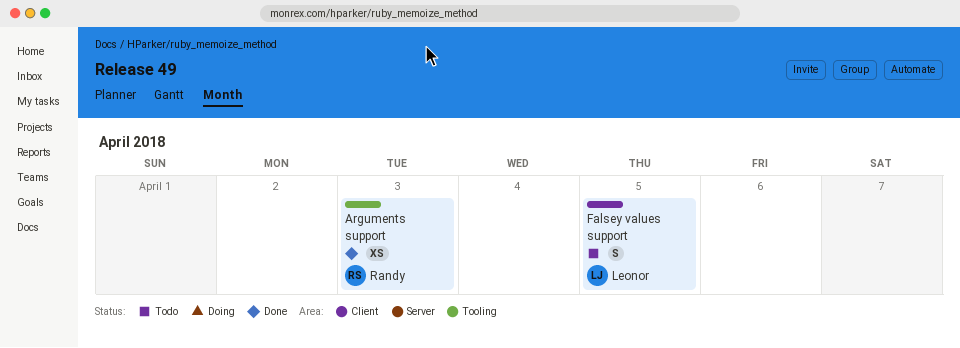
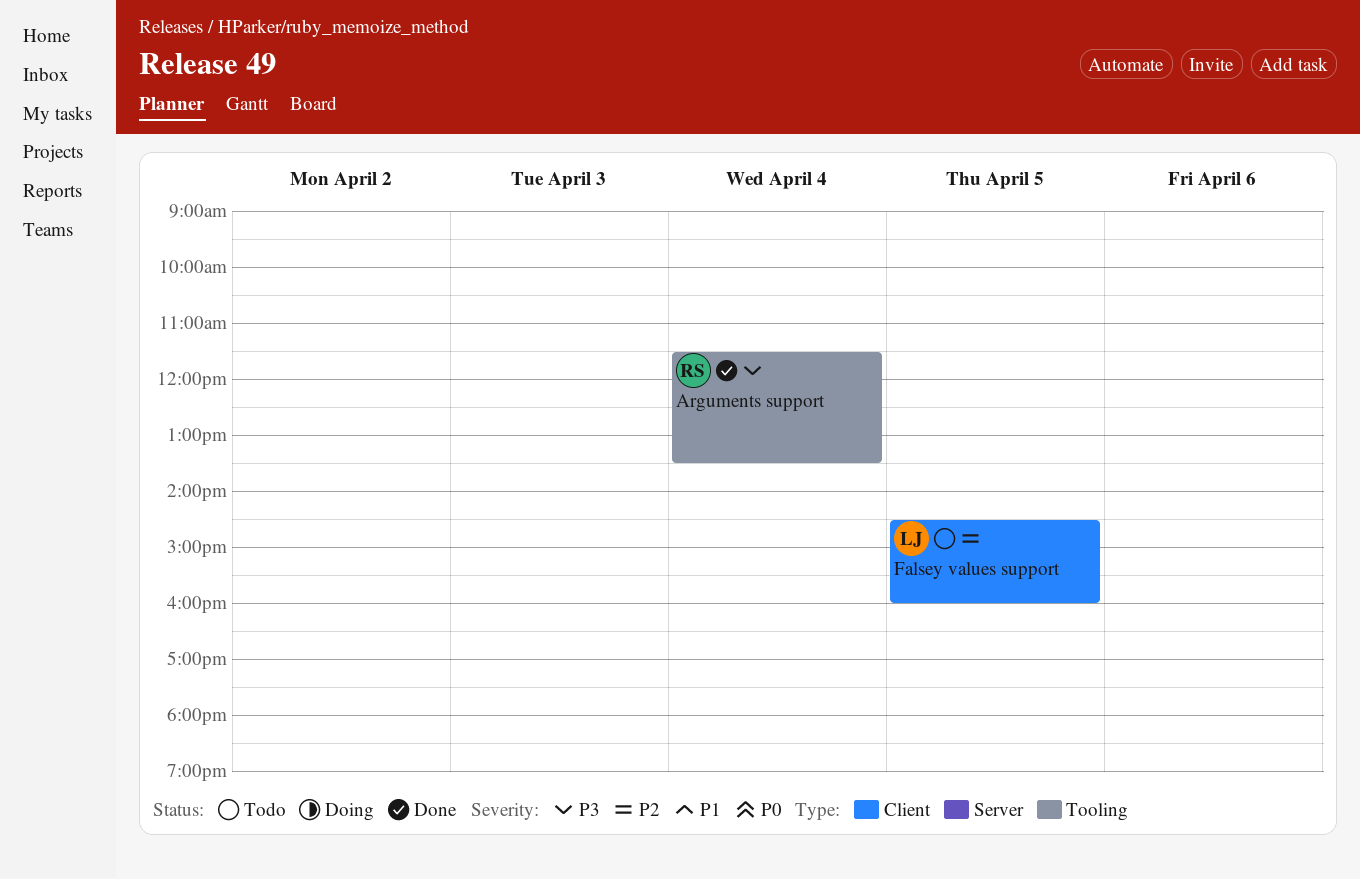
Arguments support, day: Apr 3 -> Apr 4

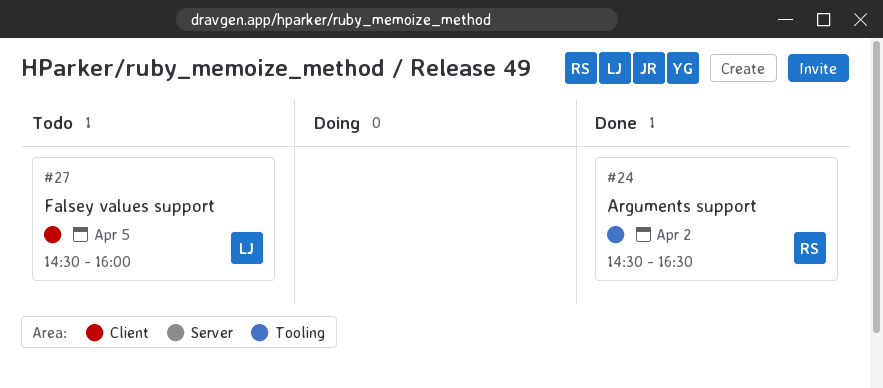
Arguments support, day: Apr 4 -> Apr 2
Arguments support, begins: 11:30 -> 14:30
Arguments support, ends: 13:30 -> 16:30

